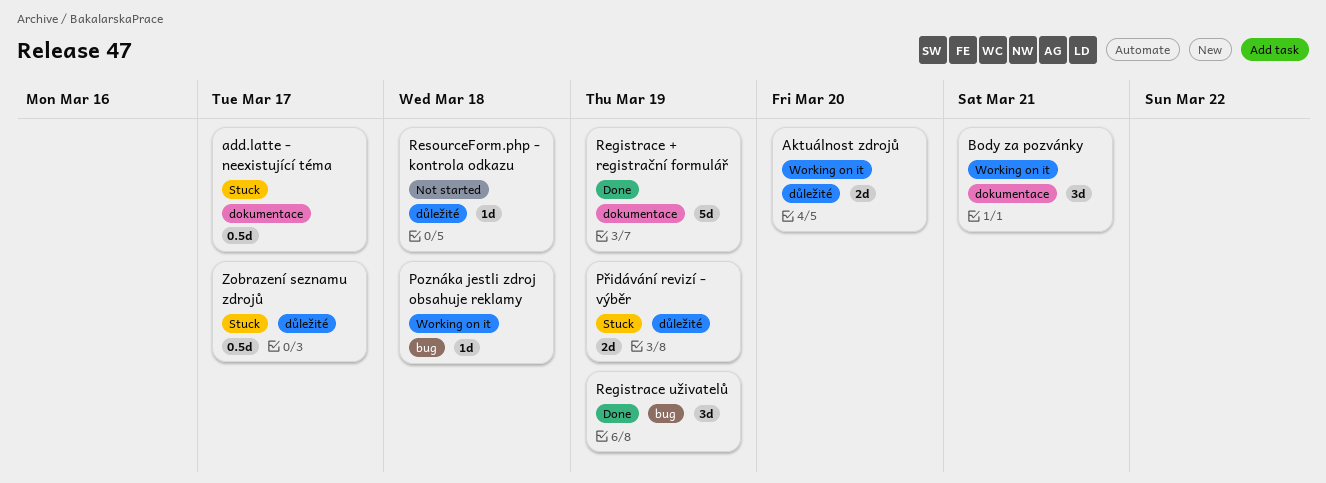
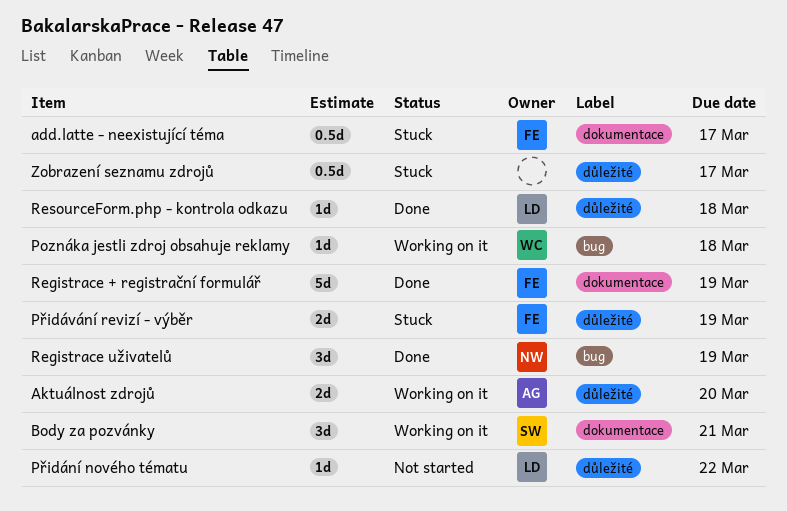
Přidání nového tématu: none -> present
ResourceForm.php - kontrola odkazu, status: Not started -> Done

